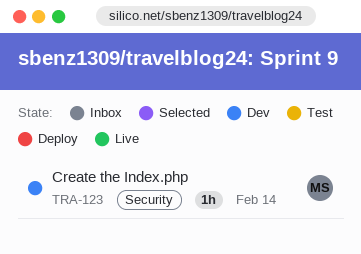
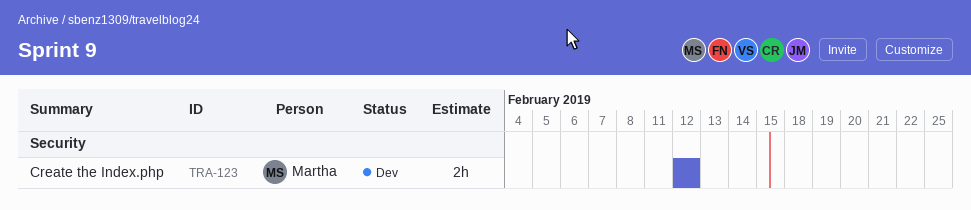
TRA-123, estimate: 1h -> 2h
TRA-123, due: Feb 14 -> Feb 12

